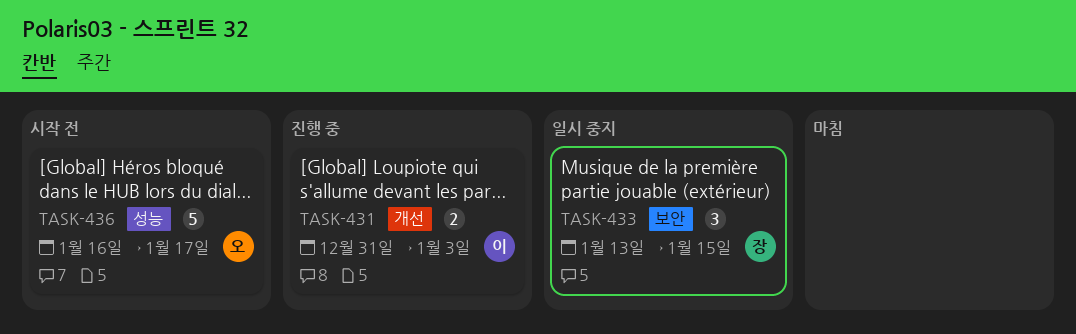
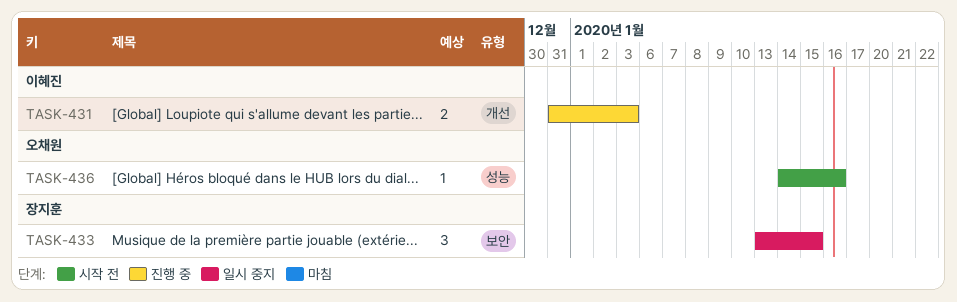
TASK-436, estimate: 5 -> 1
TASK-436, start: Jan 16 -> Jan 14
TASK-436, due: Jan 17 -> Jan 16

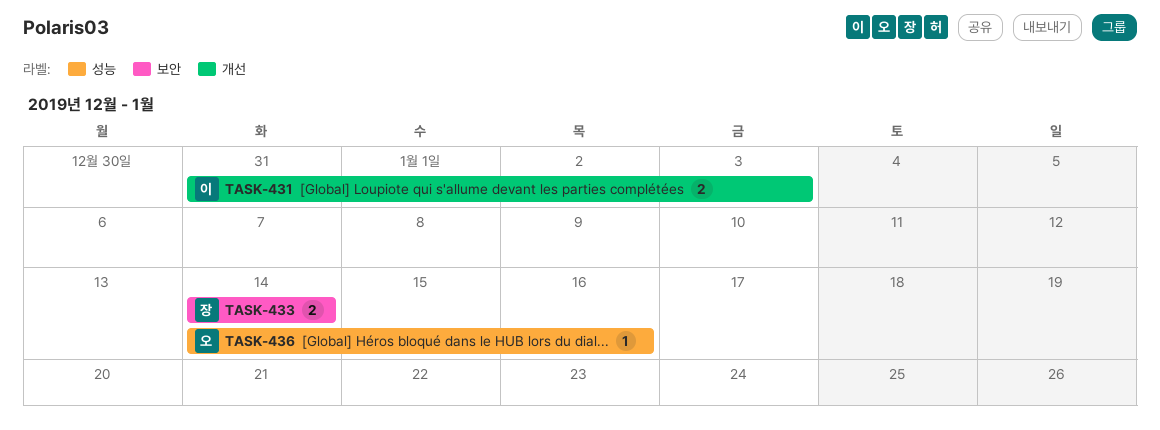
TASK-433, estimate: 3 -> 2
TASK-433, start: Jan 13 -> Jan 14
TASK-433, due: Jan 15 -> Jan 14

